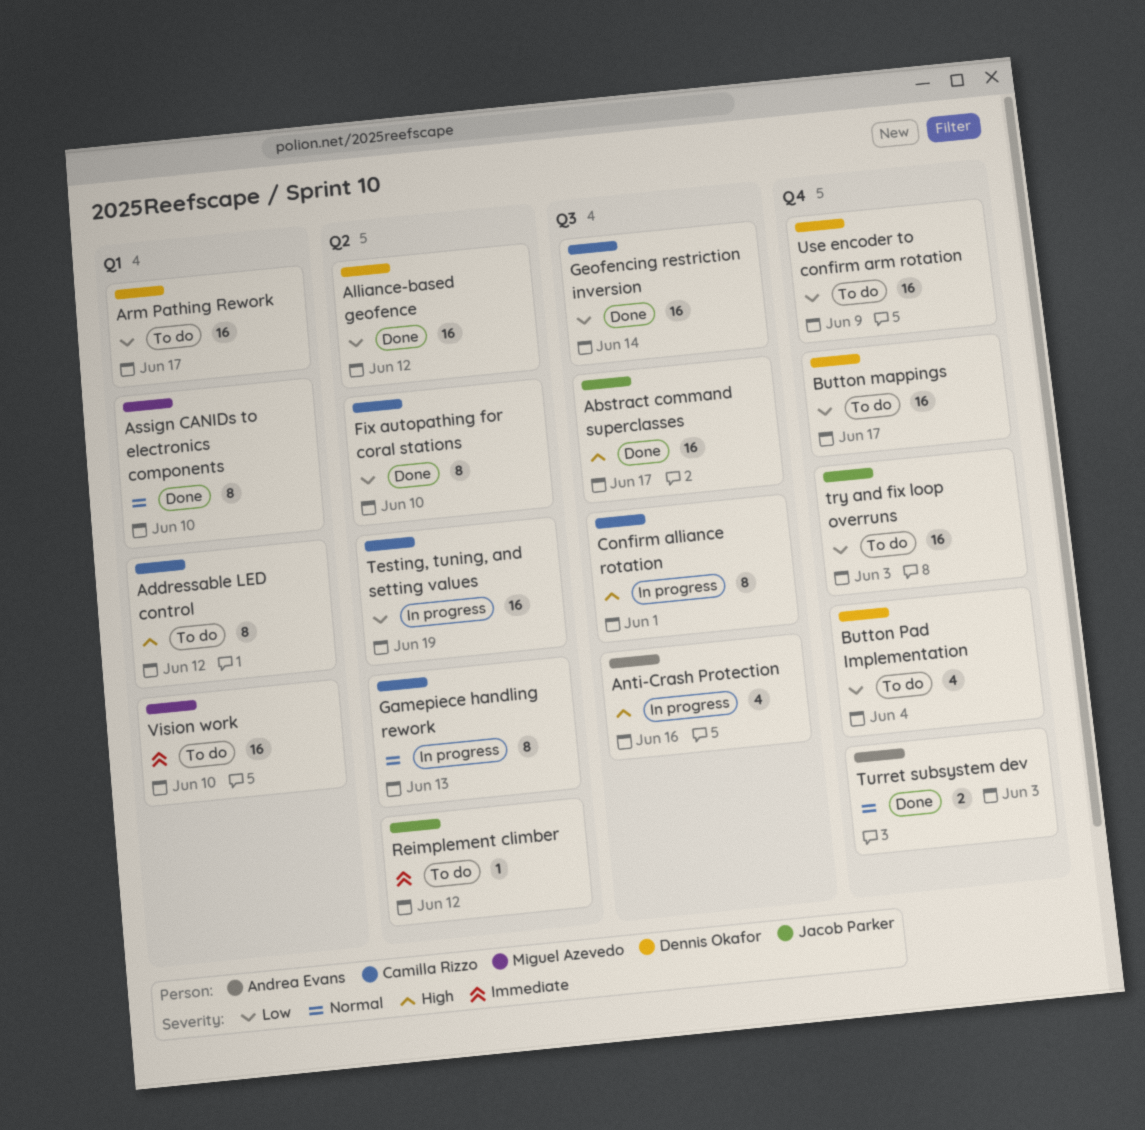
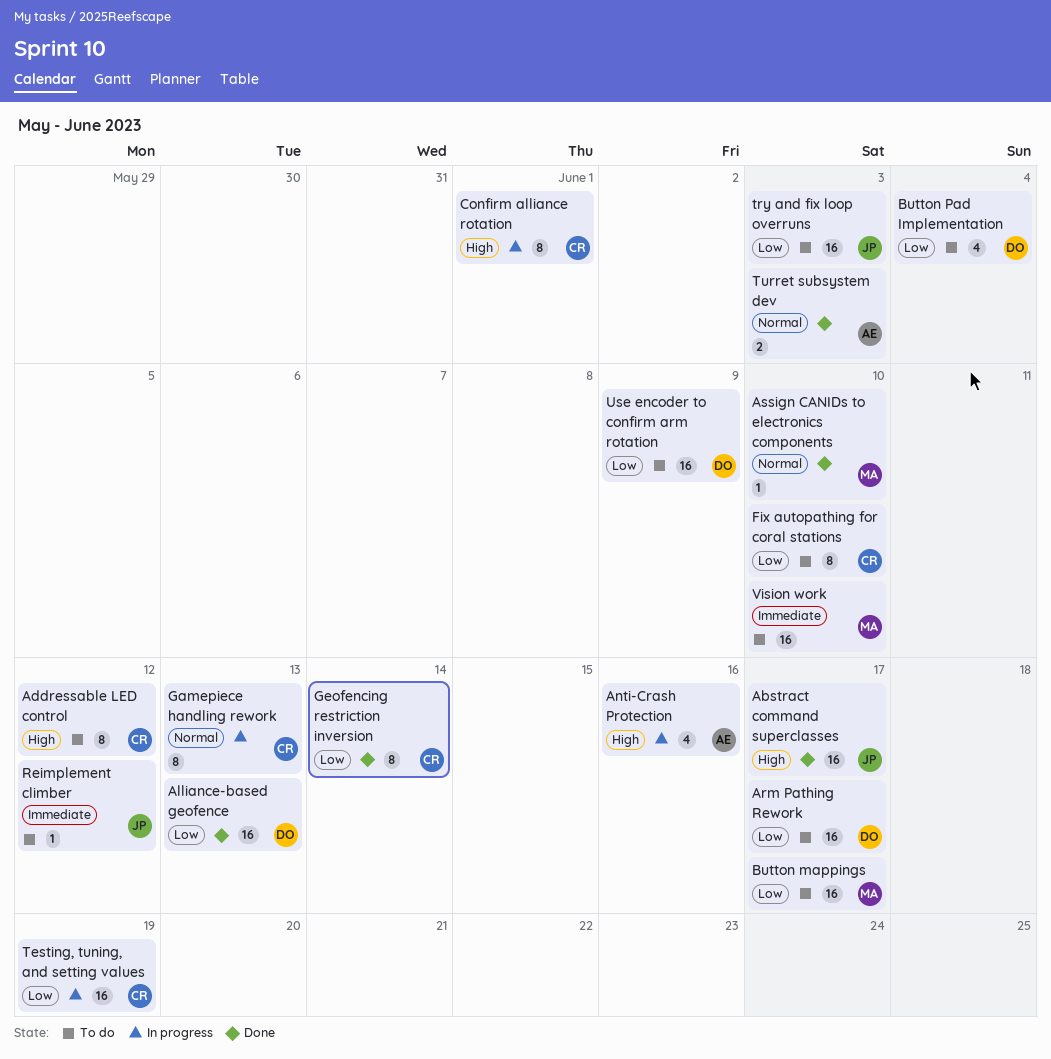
Alliance-based geofence, due: Jun 12 -> Jun 13
Assign CANIDs to electronics components, estimate: 8 -> 1
Button mappings, owner: Dennis Okafor -> Miguel Azevedo
Fix autopathing for coral stations, status: Done -> To do
Geofencing restriction inversion, estimate: 16 -> 8

